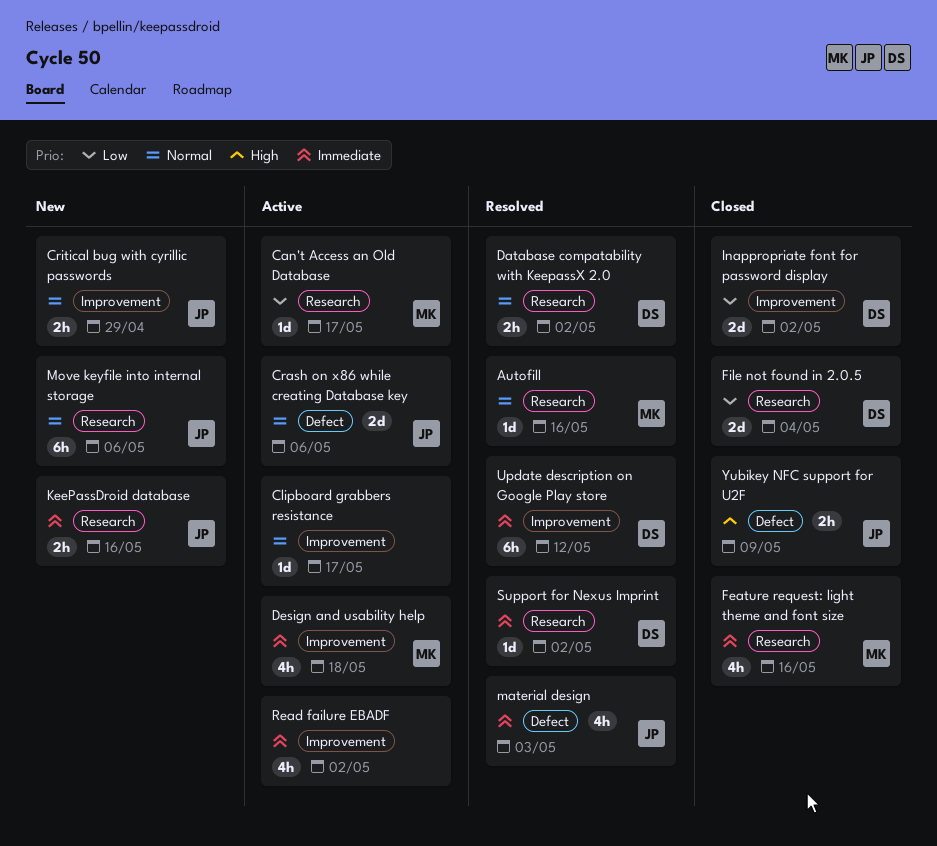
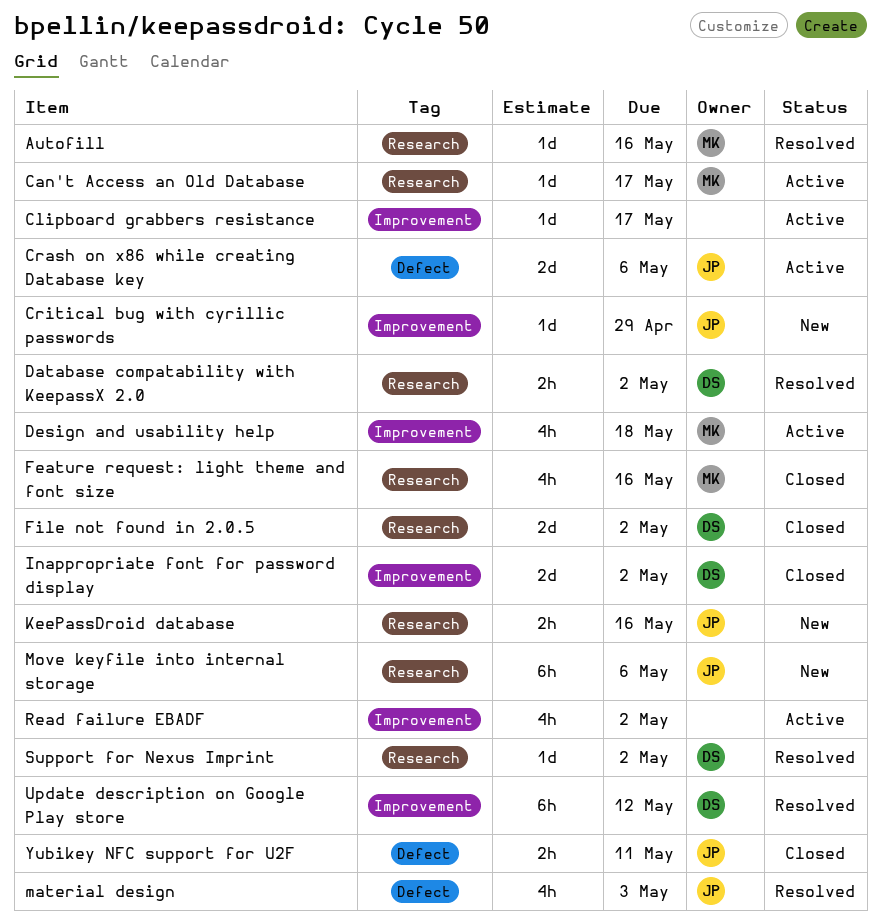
Critical bug with cyrillic passwords, estimate: 2h -> 1d
File not found in 2.0.5, due: May 4 -> May 2
Yubikey NFC support for U2F, due: May 9 -> May 11

